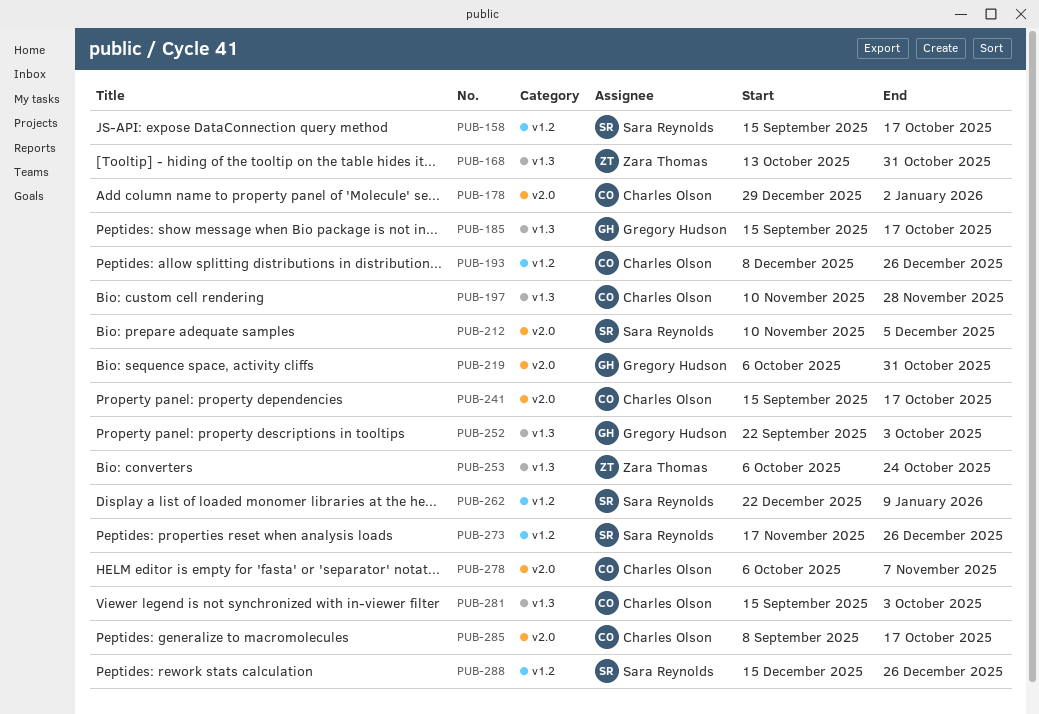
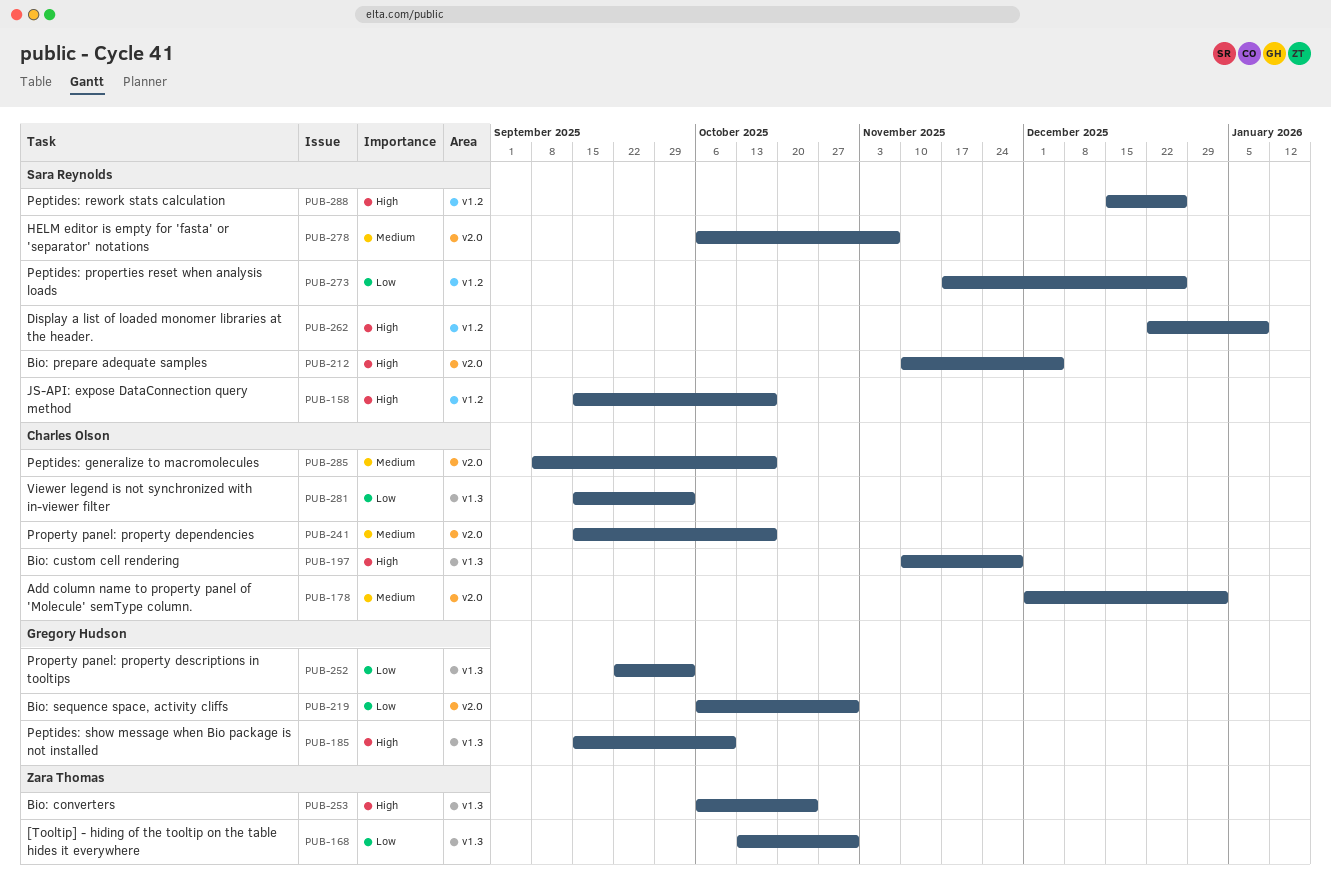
PUB-178, start: Dec 29 -> Dec 1
PUB-185, due: Oct 17 -> Oct 10
PUB-193: present -> none
PUB-278, owner: Charles Olson -> Sara Reynolds

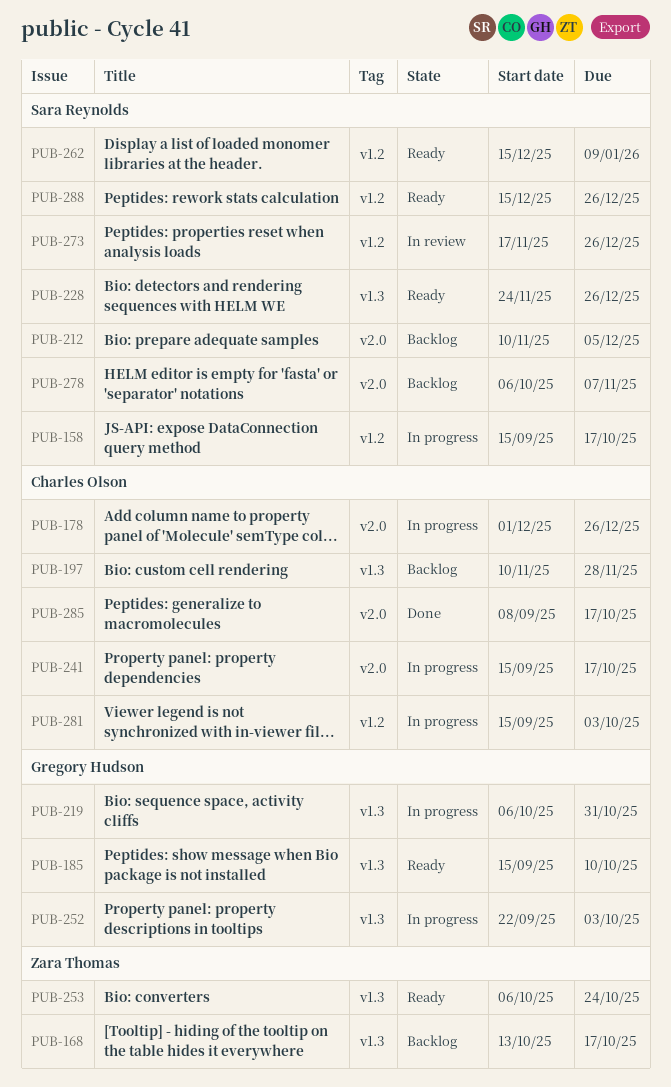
PUB-168, due: Oct 31 -> Oct 17
PUB-178, due: Jan 2 -> Dec 26
PUB-219, label: v2.0 -> v1.3
PUB-228: none -> present
PUB-262, start: Dec 22 -> Dec 15
PUB-281, label: v1.3 -> v1.2

